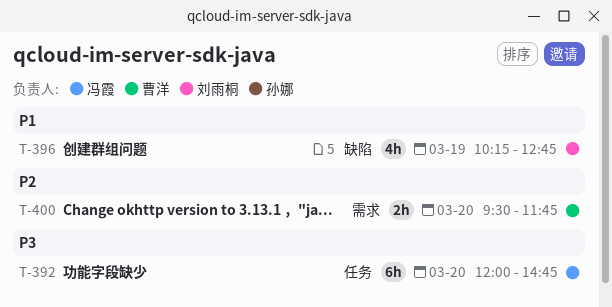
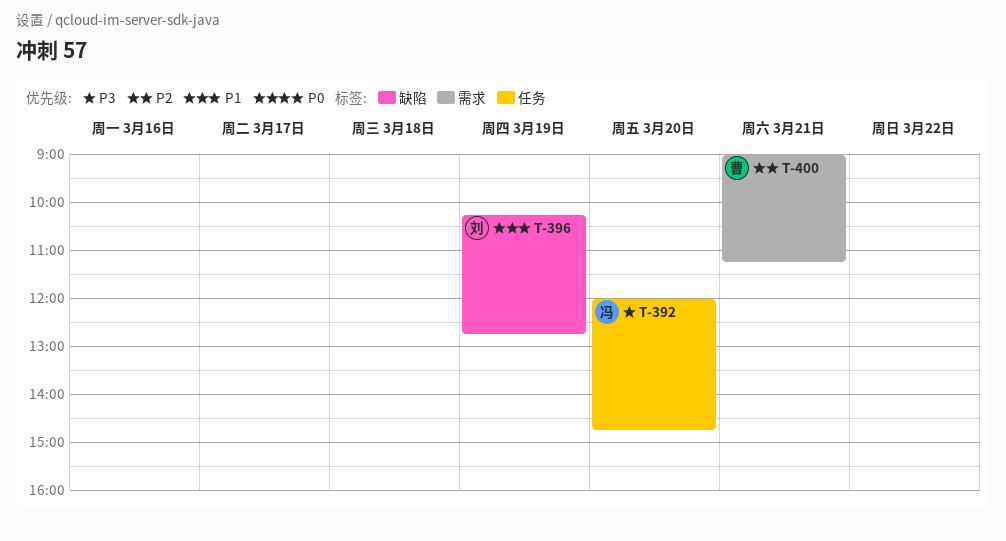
T-400, day: Mar 20 -> Mar 21
T-400, begins: 09:30 -> 09:00
T-400, ends: 11:45 -> 11:15

